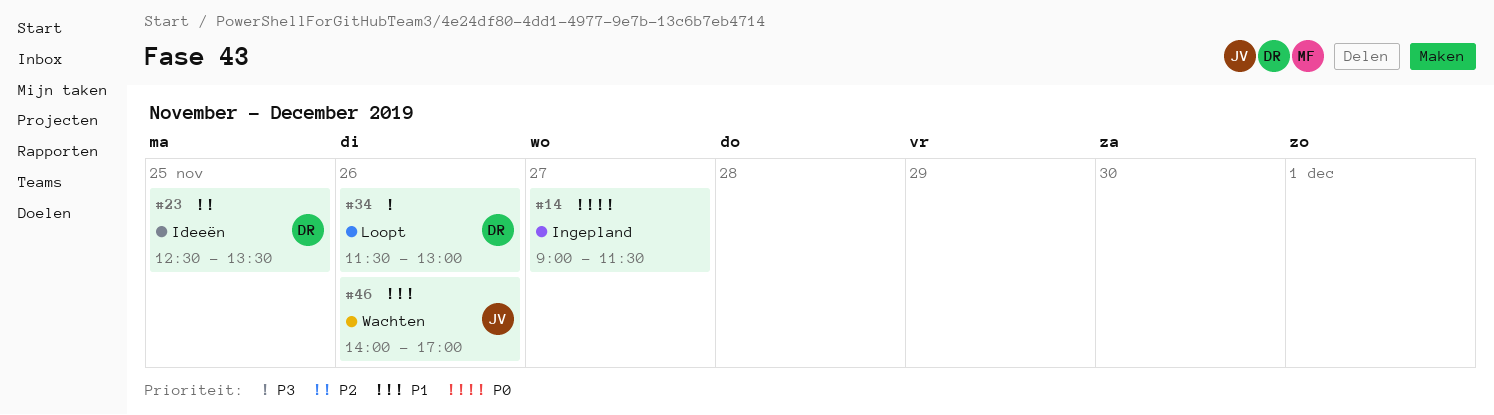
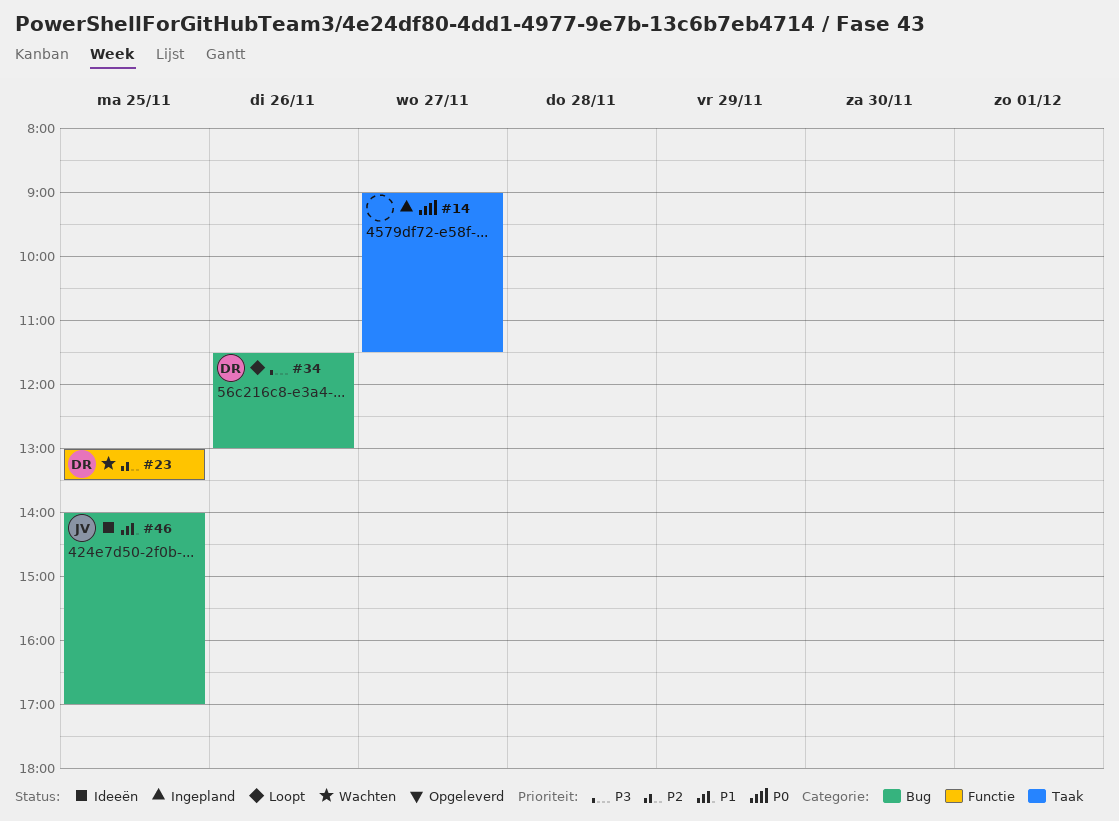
#23, status: Ideeën -> Wachten
#23, begins: 12:30 -> 13:00
#46, status: Wachten -> Ideeën
#46, day: Nov 26 -> Nov 25

